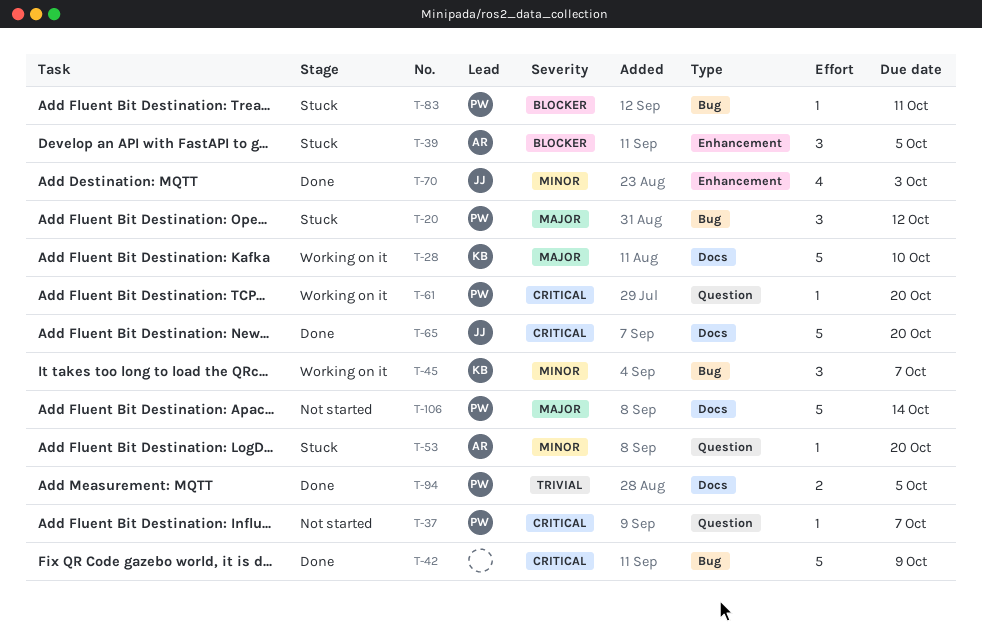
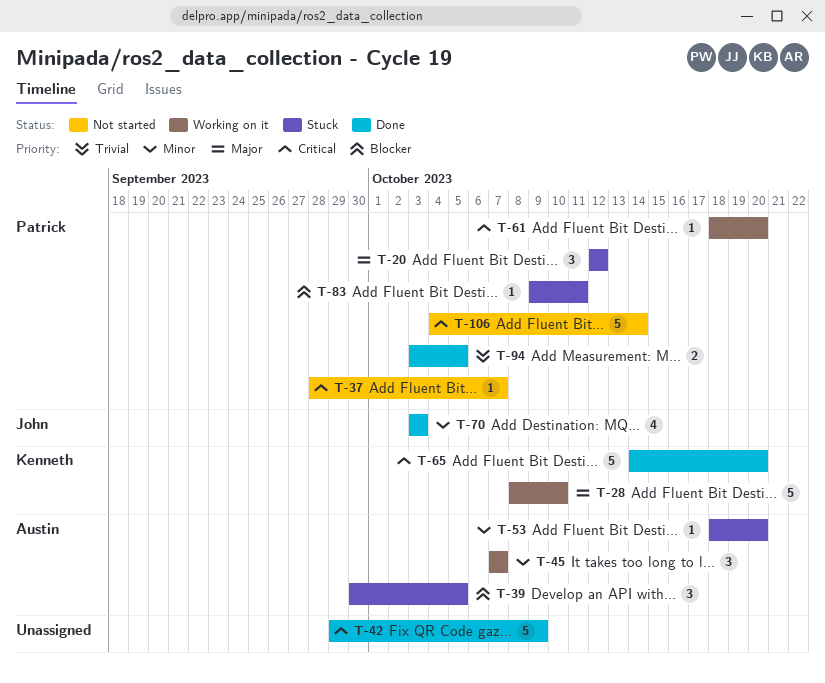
T-45, owner: Kenneth -> Austin
T-65, owner: John -> Kenneth
T-106, priority: Major -> Critical

